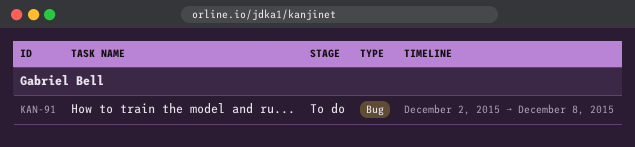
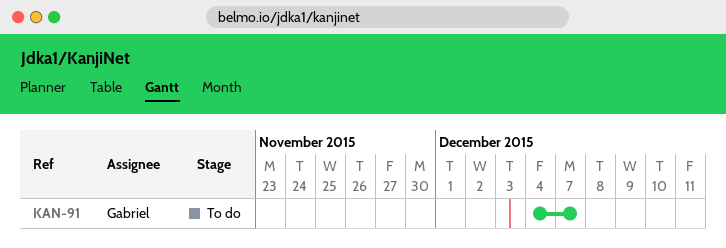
KAN-91, start: Dec 2 -> Dec 4
KAN-91, due: Dec 8 -> Dec 7

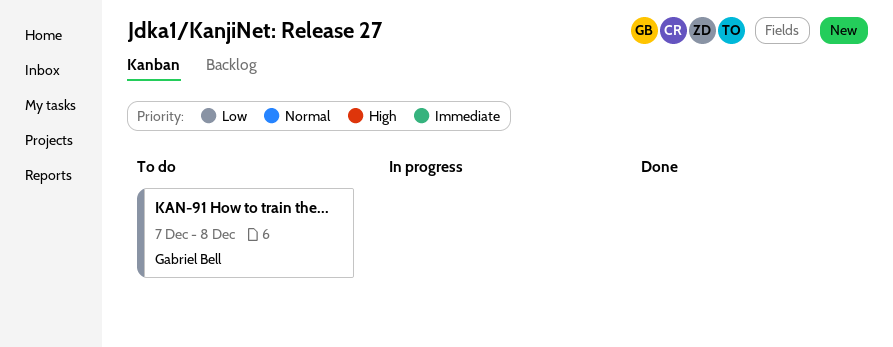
KAN-91, start: Dec 4 -> Dec 7
KAN-91, due: Dec 7 -> Dec 8

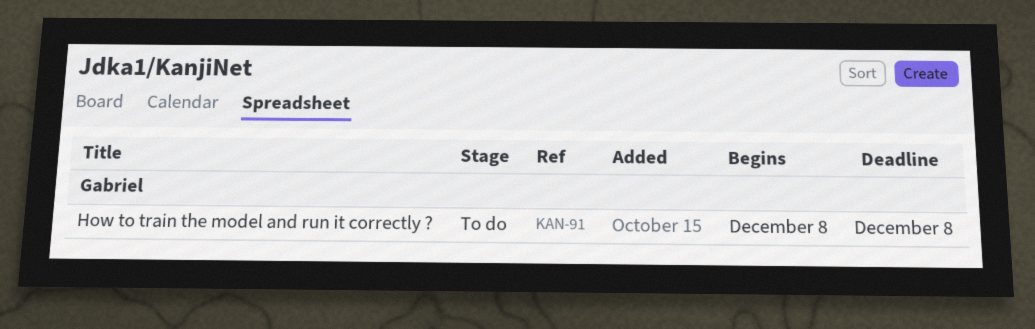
KAN-91, start: Dec 7 -> Dec 8

